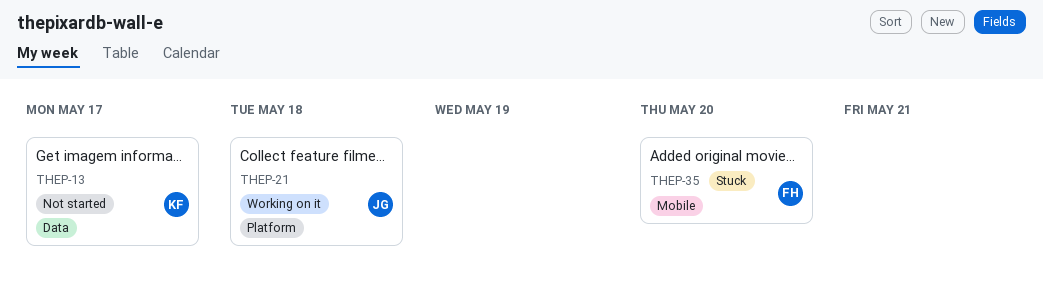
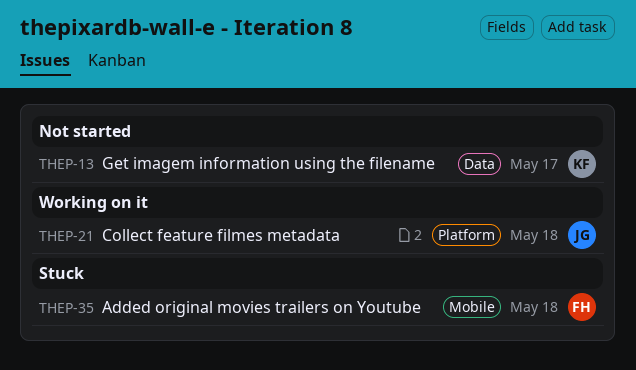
THEP-35, due: May 20 -> May 18

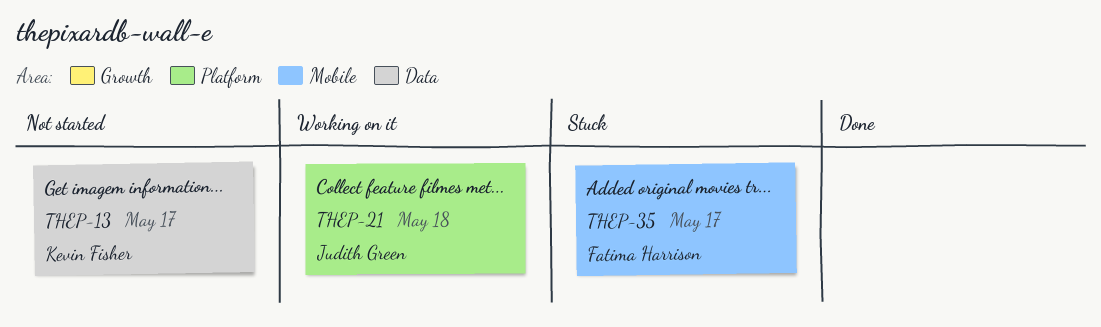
THEP-35, due: May 18 -> May 17

